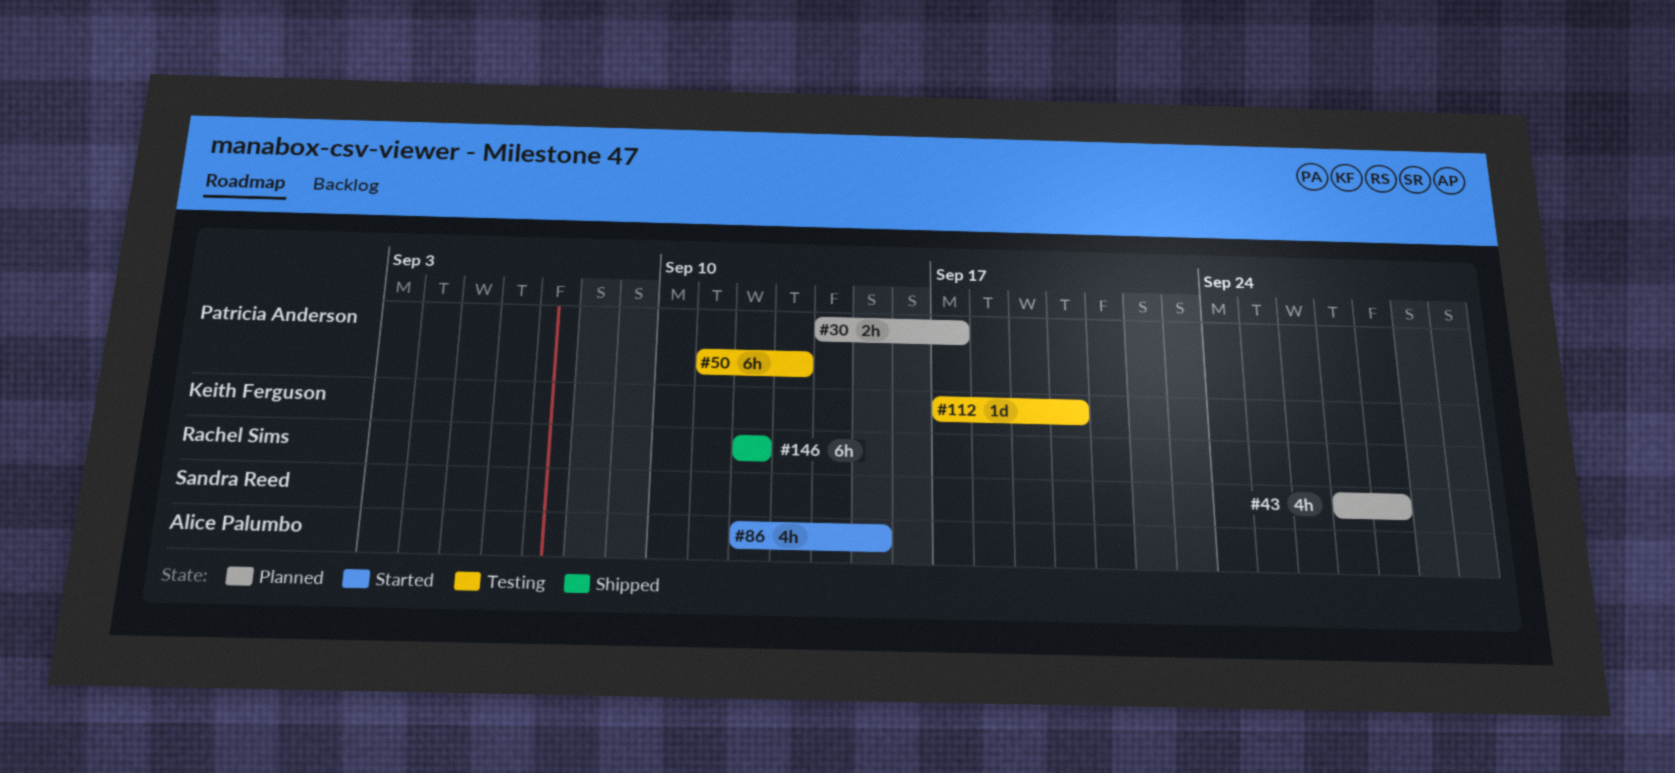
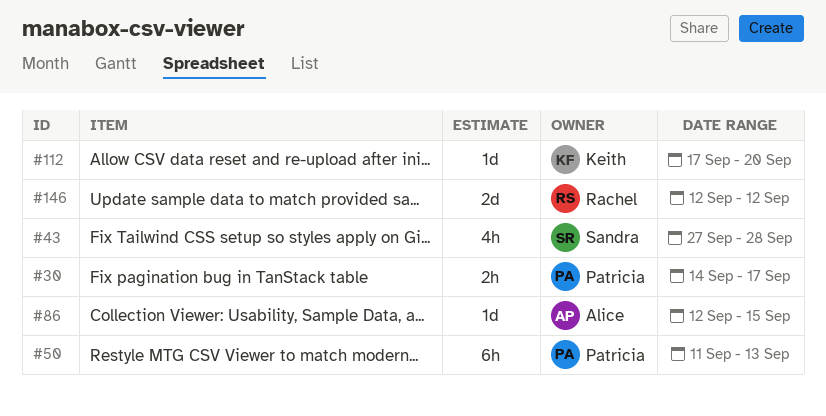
#86, estimate: 4h -> 1d
#146, estimate: 6h -> 2d

